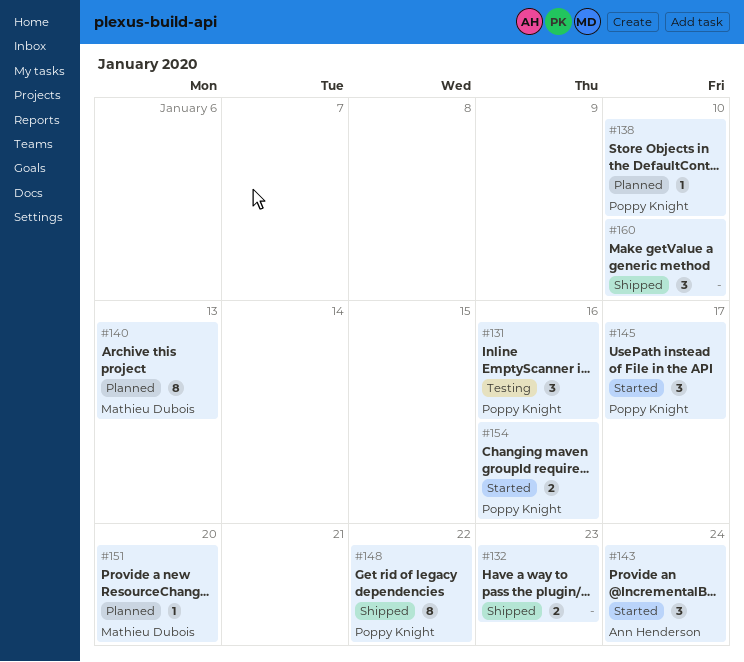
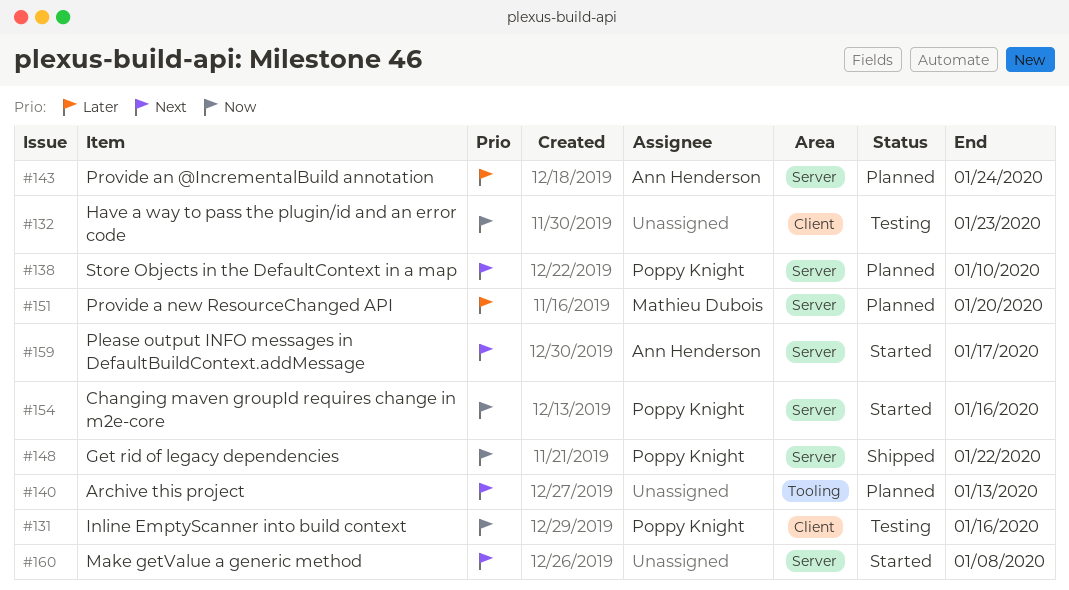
#132, status: Shipped -> Testing
#140, owner: Mathieu Dubois -> none
#143, status: Started -> Planned
#145: present -> none
#159: none -> present
#160, status: Shipped -> Started
#160, due: Jan 10 -> Jan 8

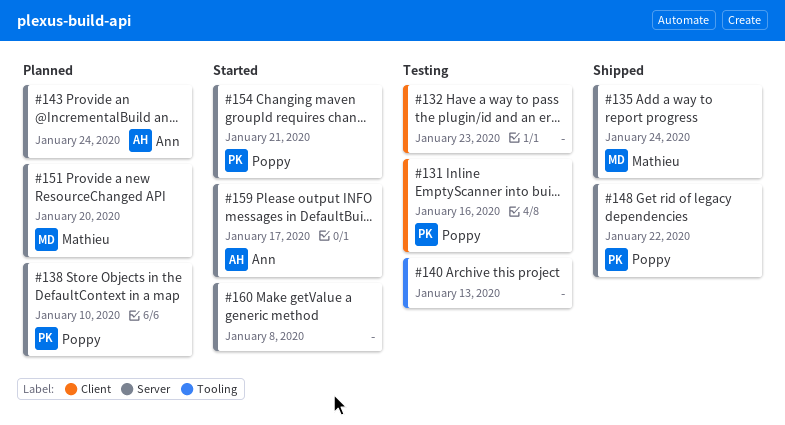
#135: none -> present
#140, status: Planned -> Testing
#154, due: Jan 16 -> Jan 21

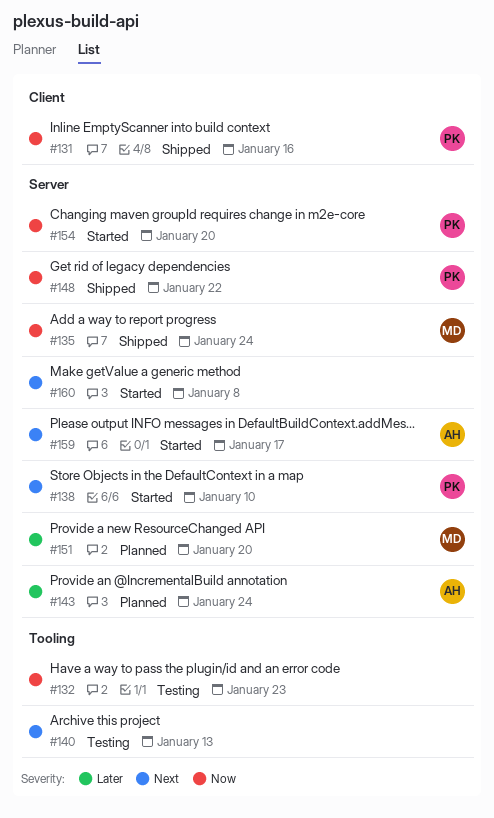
#131, status: Testing -> Shipped
#132, label: Client -> Tooling
#138, status: Planned -> Started
#154, due: Jan 21 -> Jan 20

